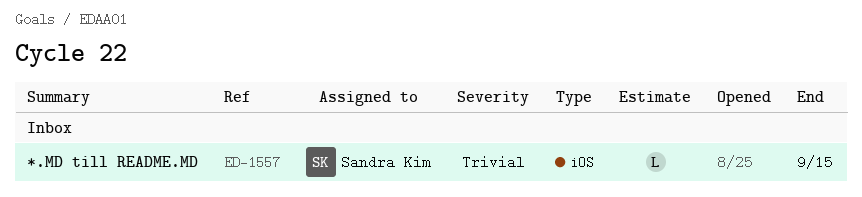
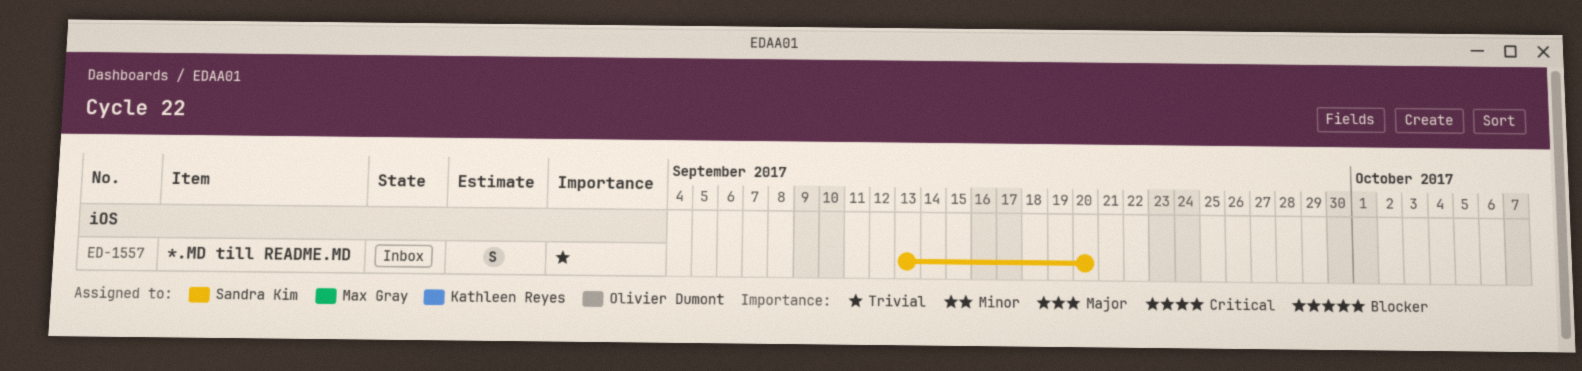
ED-1557, estimate: L -> S
ED-1557, due: Sep 15 -> Sep 20

